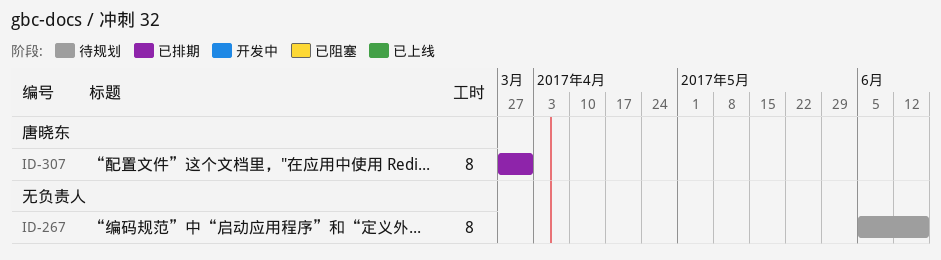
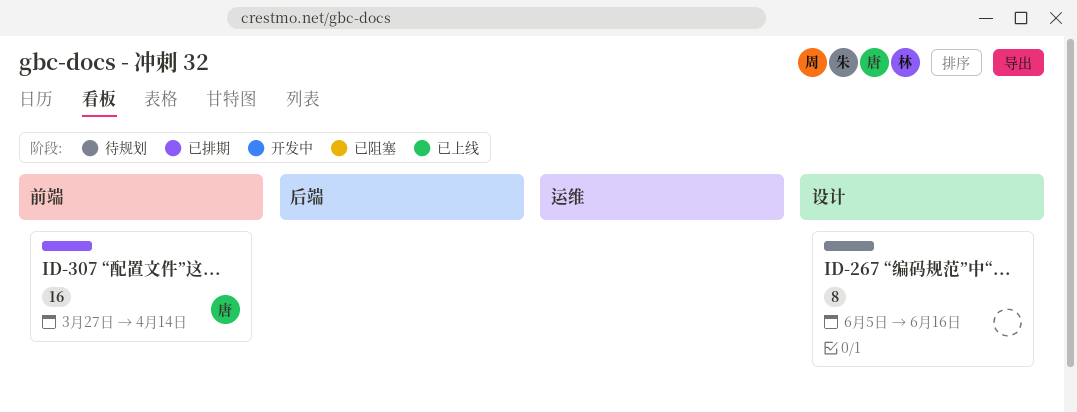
ID-307, estimate: 8 -> 16
ID-307, due: Mar 31 -> Apr 14

